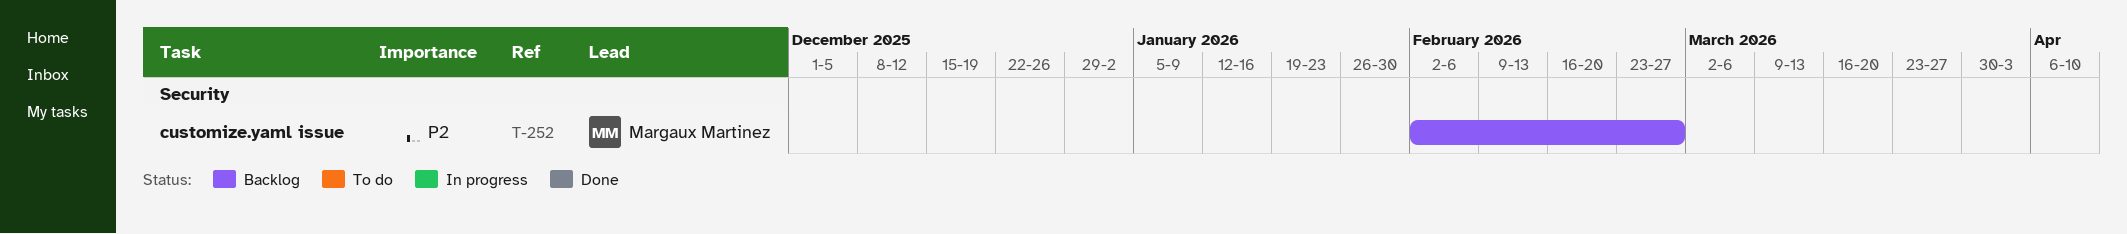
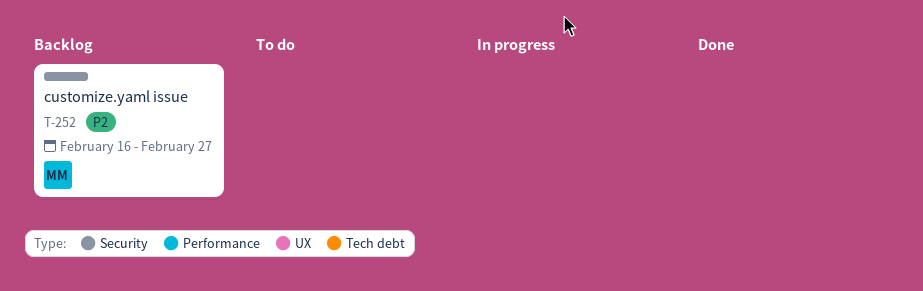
T-252, start: Feb 2 -> Feb 16

